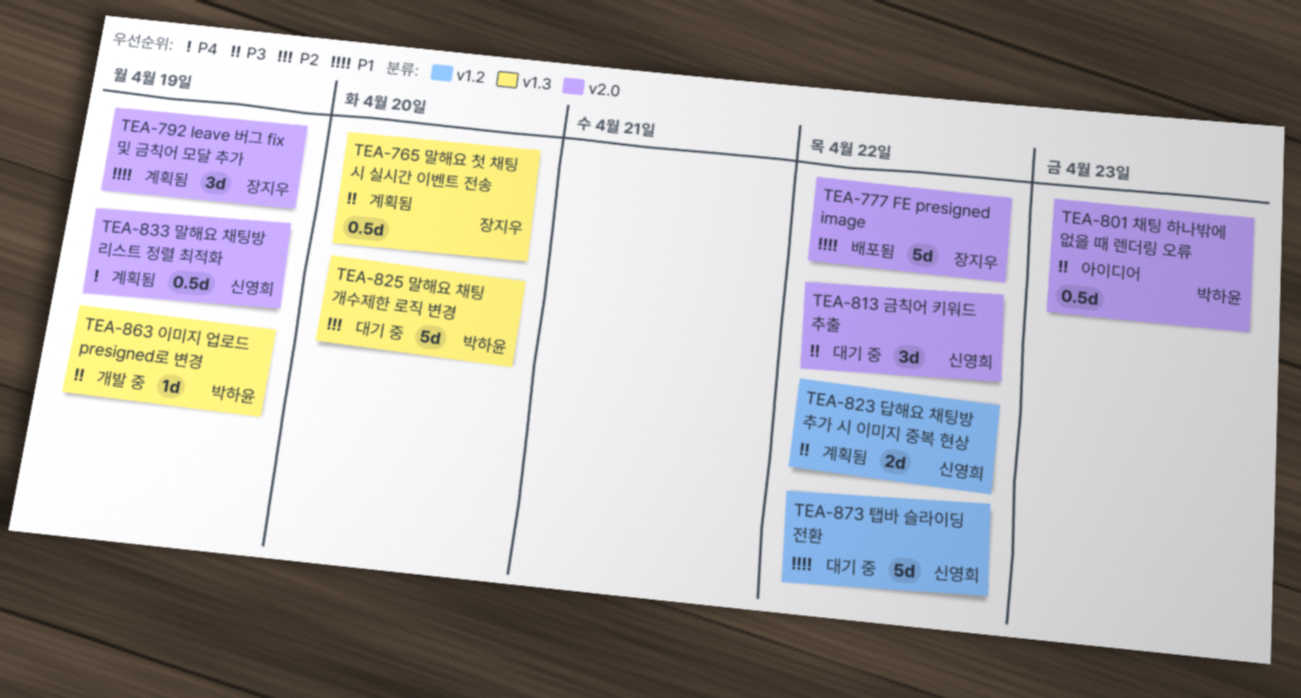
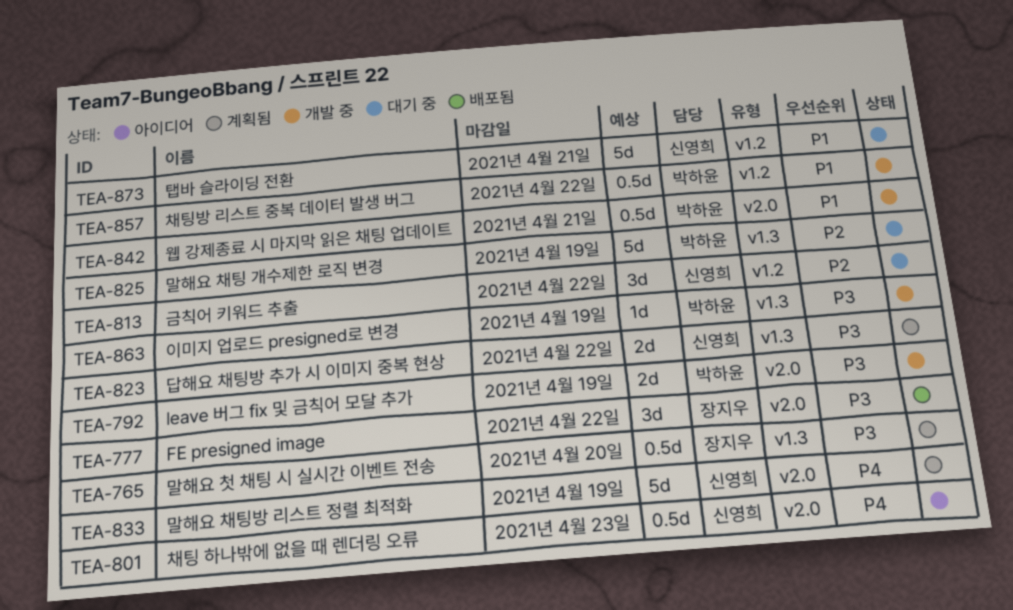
TEA-777, priority: P1 -> P3
TEA-777, estimate: 5d -> 3d
TEA-792, status: 계획됨 -> 개발 중
TEA-792, owner: 장지우 -> 박하윤
TEA-792, priority: P1 -> P3
TEA-792, estimate: 3d -> 2d
TEA-801, owner: 박하윤 -> 신영희
TEA-801, priority: P3 -> P4
TEA-813, priority: P3 -> P2
TEA-813, label: v2.0 -> v1.2
TEA-823, label: v1.2 -> v1.3
TEA-825, due: Apr 20 -> Apr 19
TEA-833, estimate: 0.5d -> 5d
TEA-842: none -> present
TEA-857: none -> present
TEA-873, due: Apr 22 -> Apr 21

